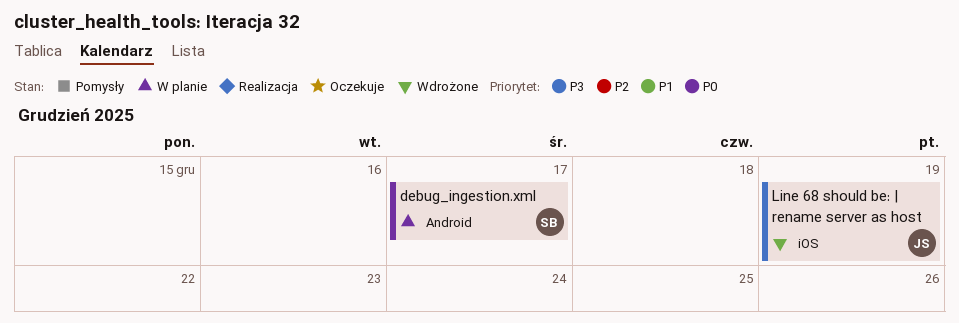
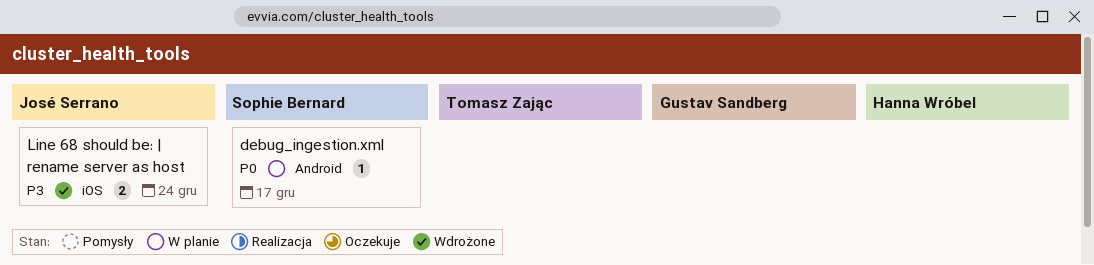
Line 68 should be: | rename server as host, due: Dec 19 -> Dec 24

